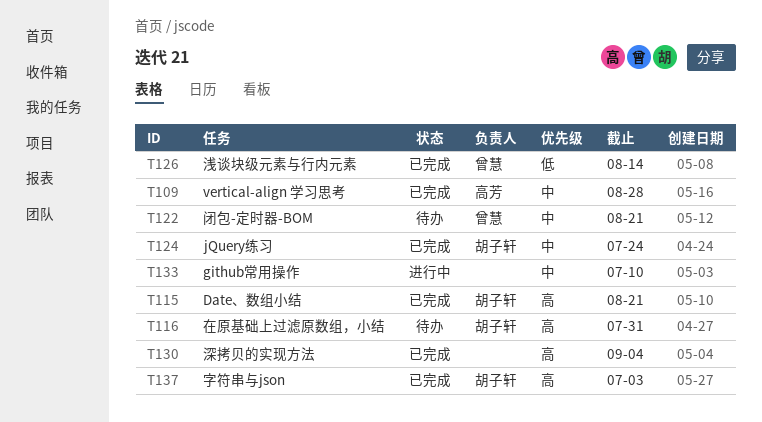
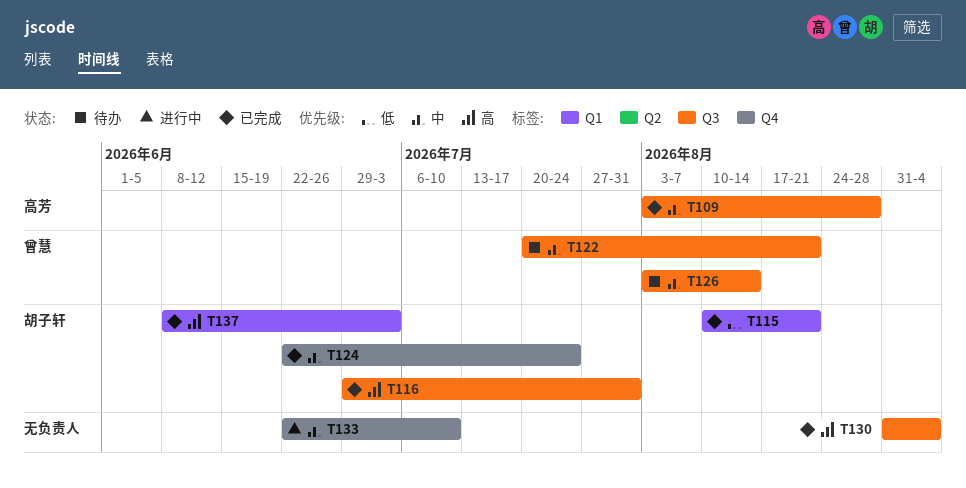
T115, priority: 高 -> 低
T116, status: 待办 -> 已完成
T126, status: 已完成 -> 待办
T126, priority: 低 -> 中

